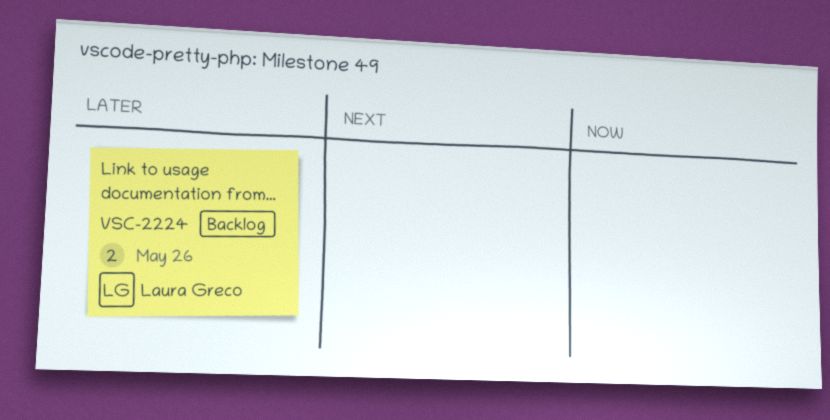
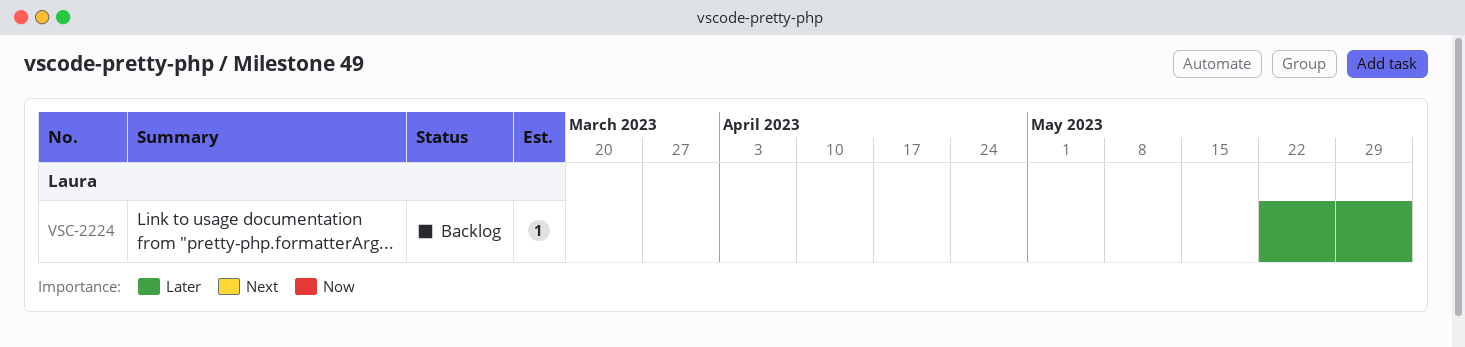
VSC-2224, estimate: 2 -> 1
VSC-2224, due: May 26 -> Jun 2

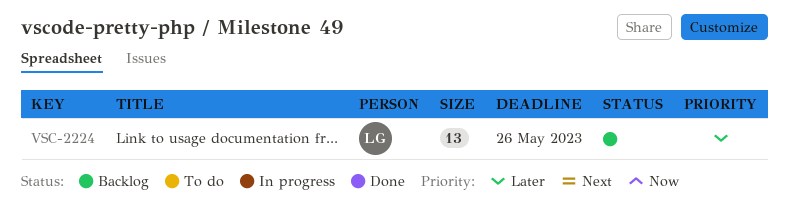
VSC-2224, estimate: 1 -> 13
VSC-2224, due: Jun 2 -> May 26

